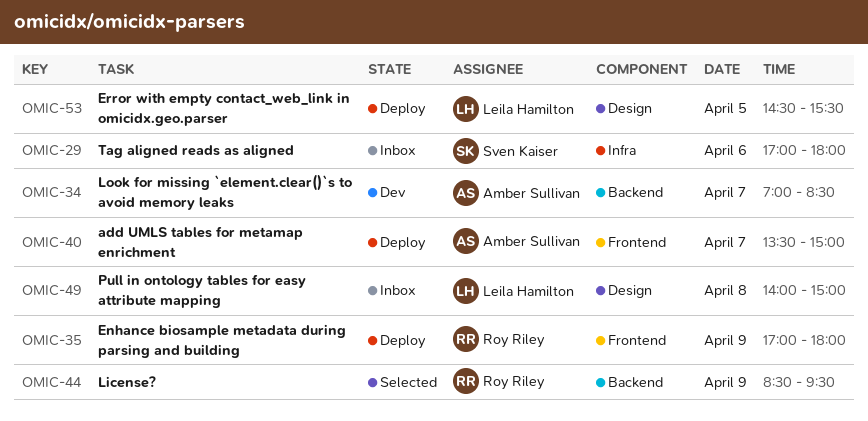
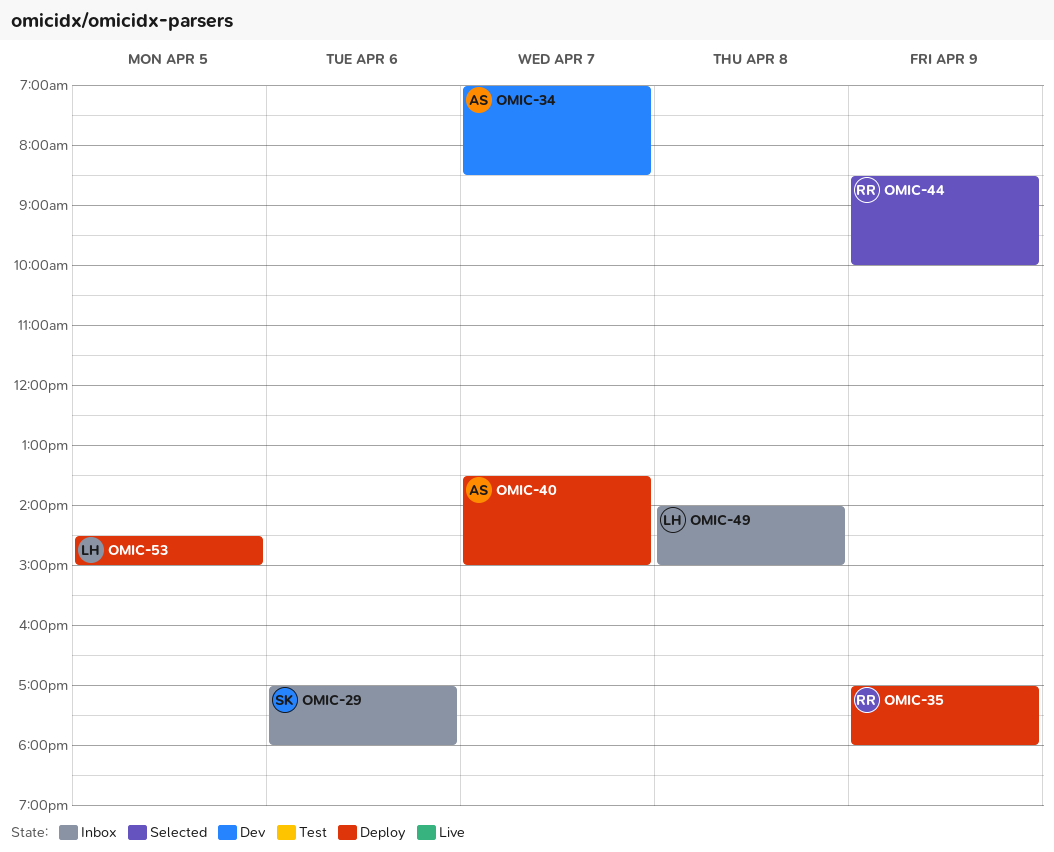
OMIC-44, ends: 09:30 -> 10:00
OMIC-53, ends: 15:30 -> 15:00

